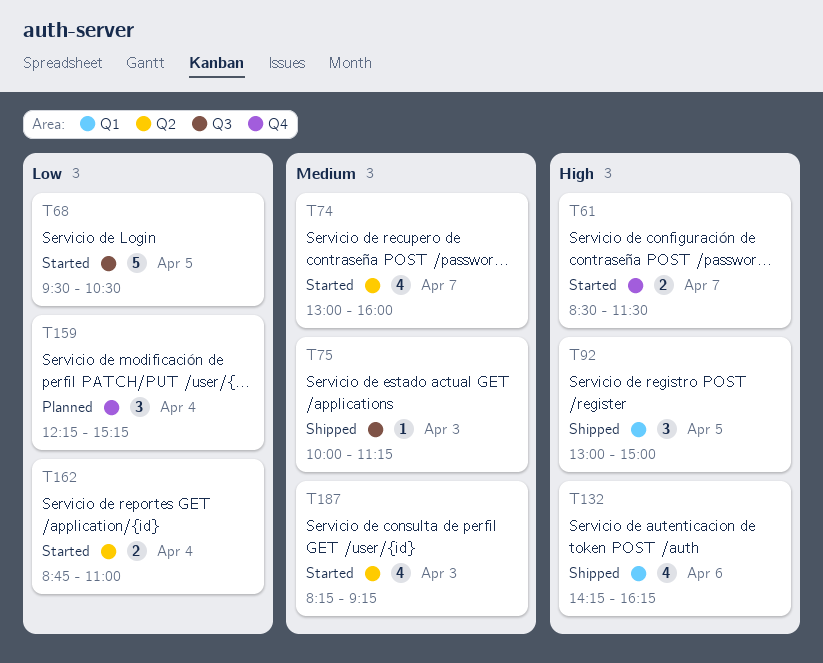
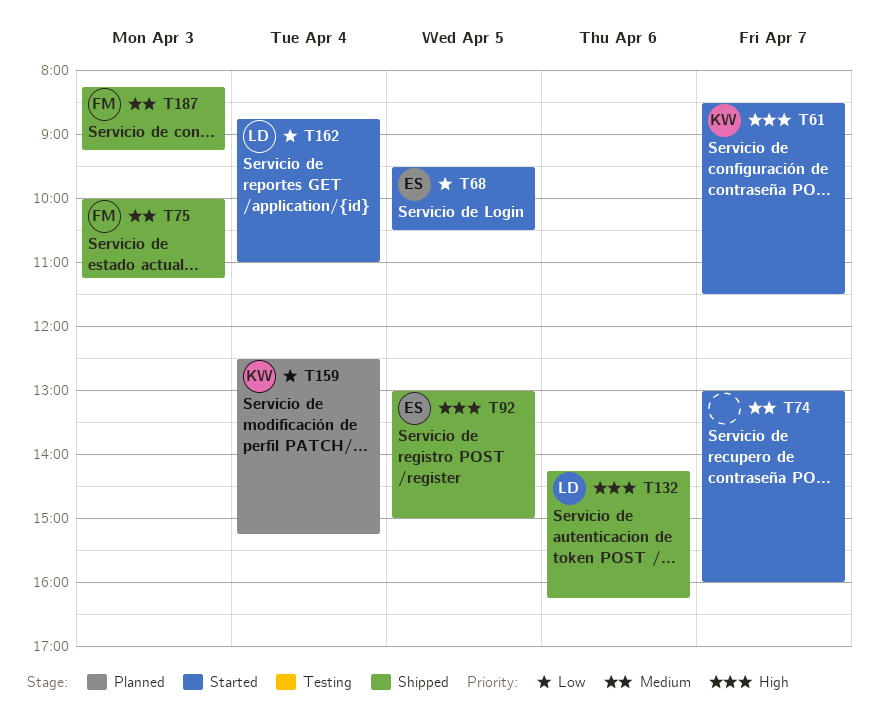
T159, begins: 12:15 -> 12:30
T187, status: Started -> Shipped

